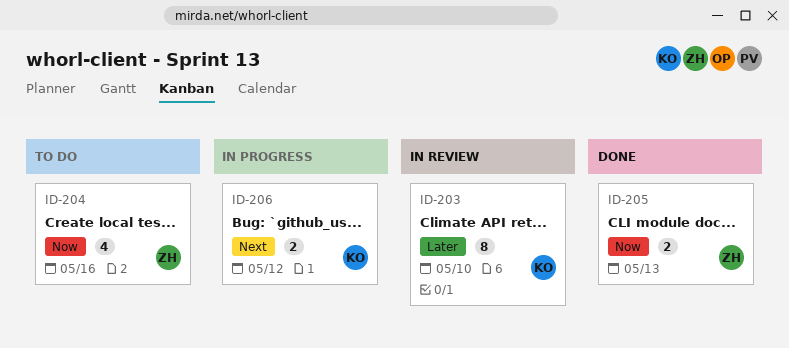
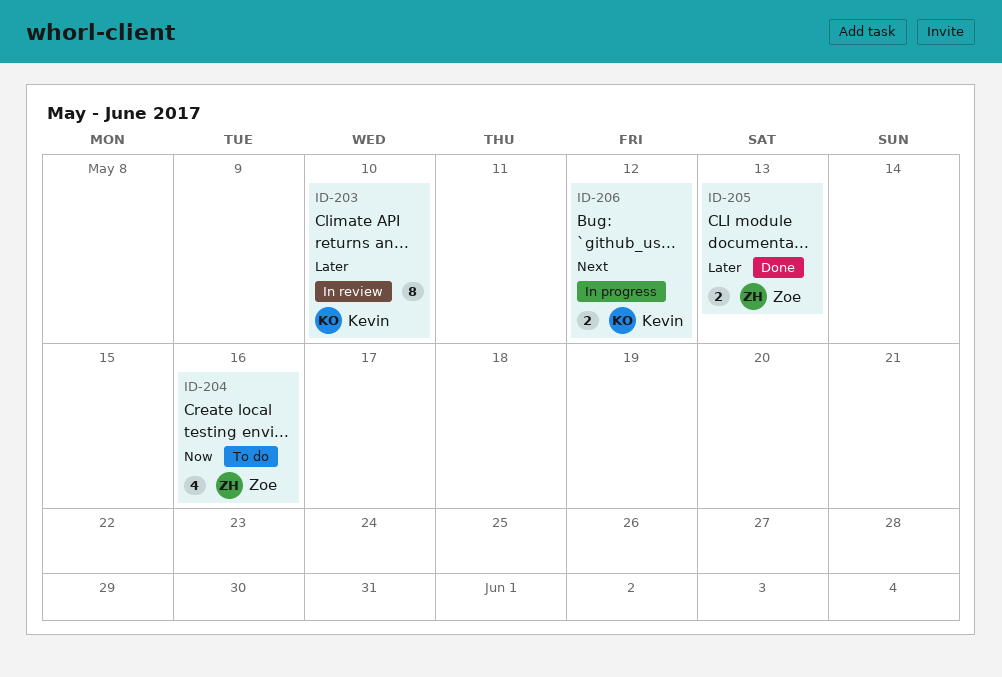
ID-205, priority: Now -> Later

